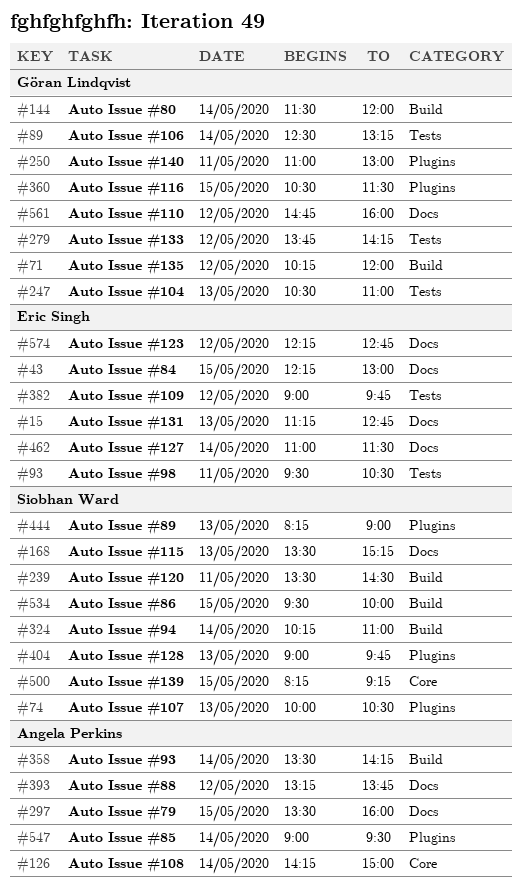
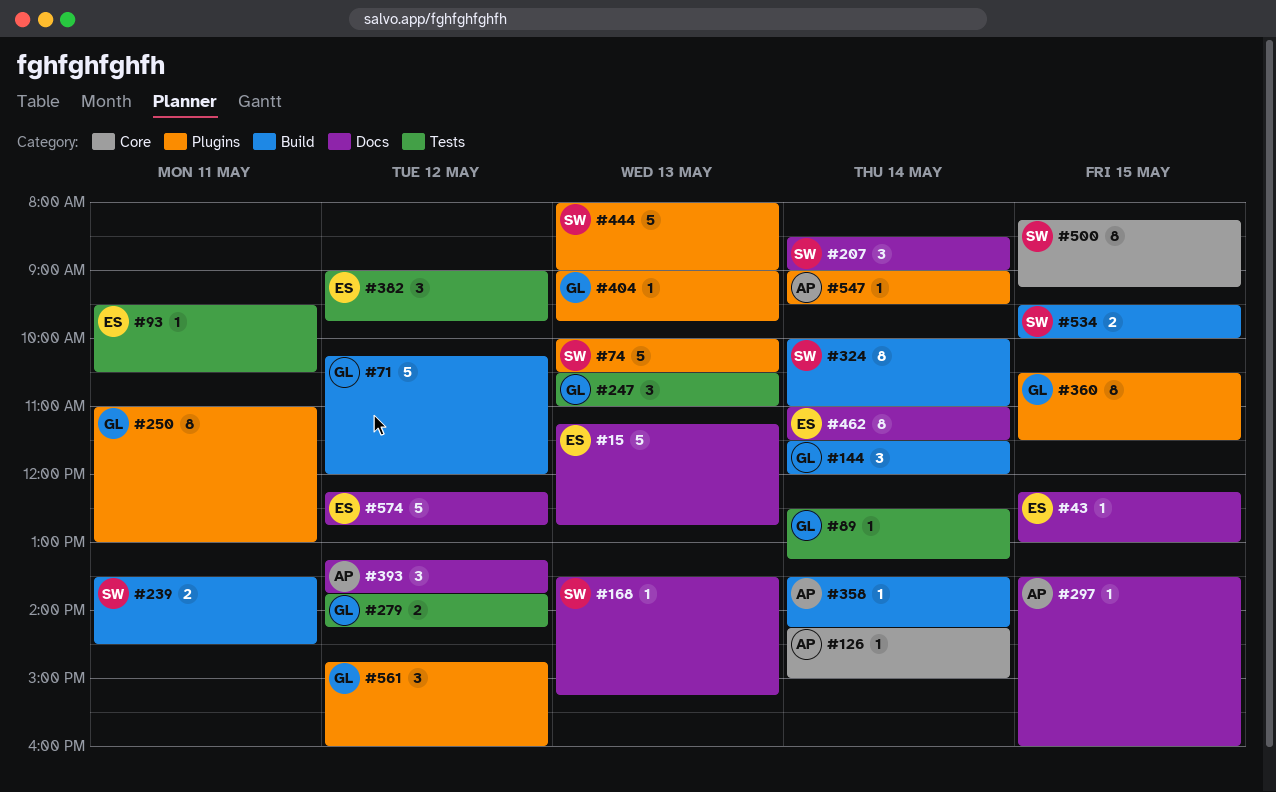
#207: none -> present
#324, begins: 10:15 -> 10:00
#404, owner: Siobhan Ward -> Göran Lindqvist
#444, begins: 08:15 -> 08:00
#561, label: Docs -> Plugins

